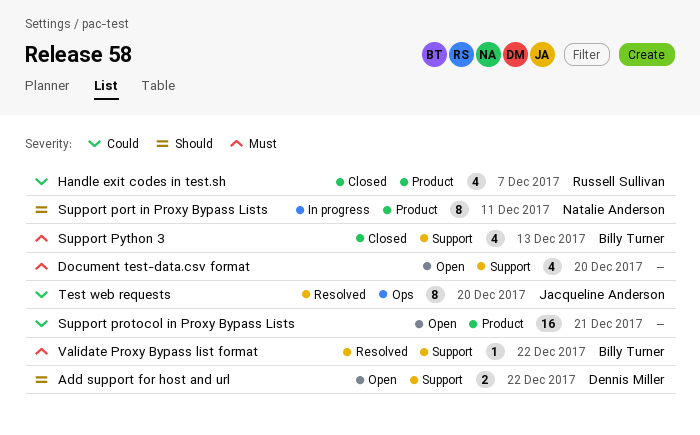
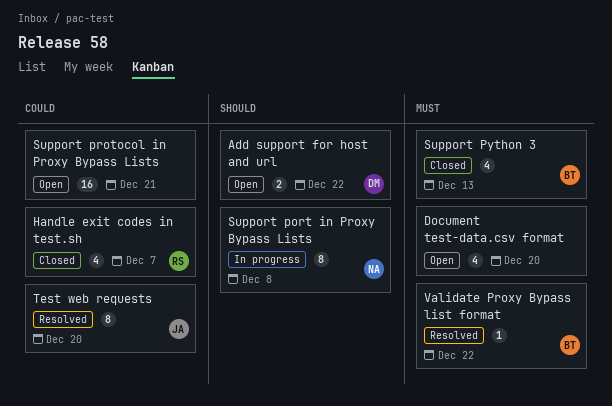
Support port in Proxy Bypass Lists, due: Dec 11 -> Dec 8

